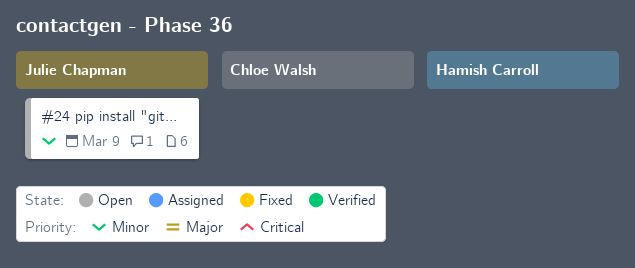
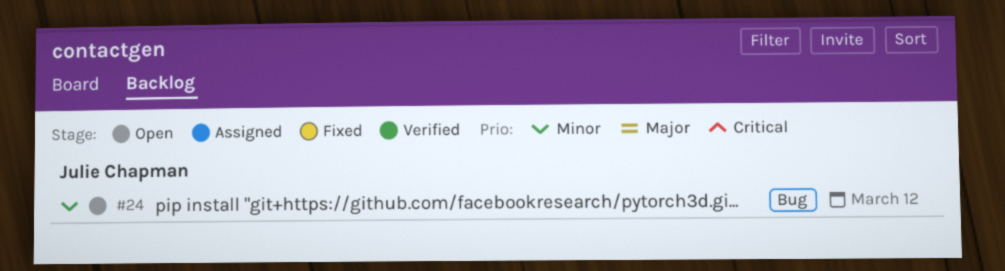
#24, due: Mar 9 -> Mar 12

